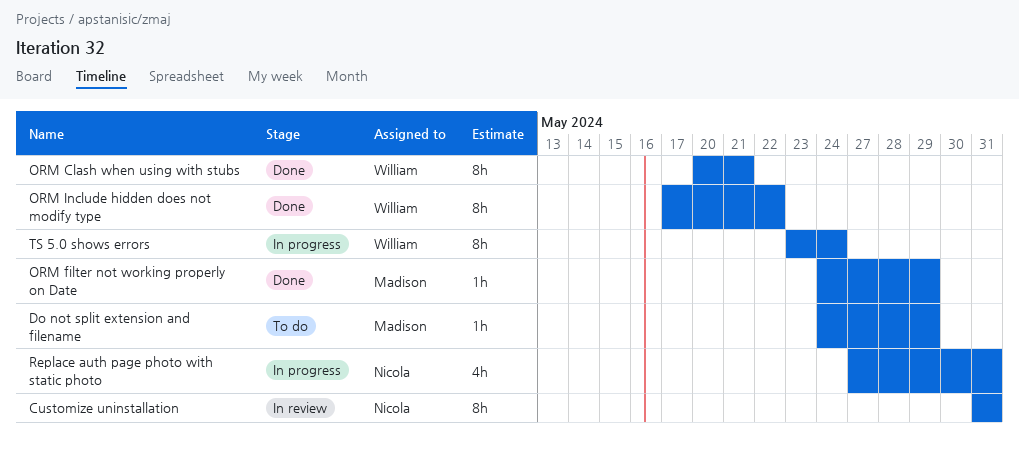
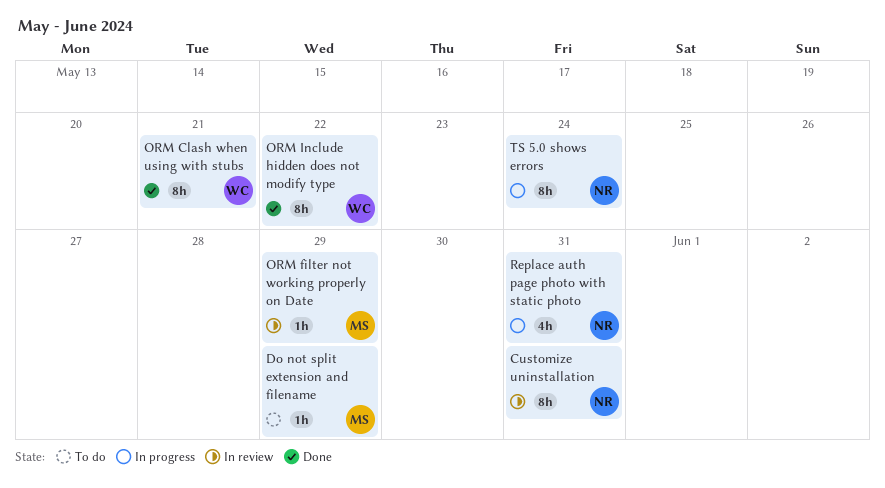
ORM filter not working properly on Date, status: Done -> In review
TS 5.0 shows errors, owner: William -> Nicola

